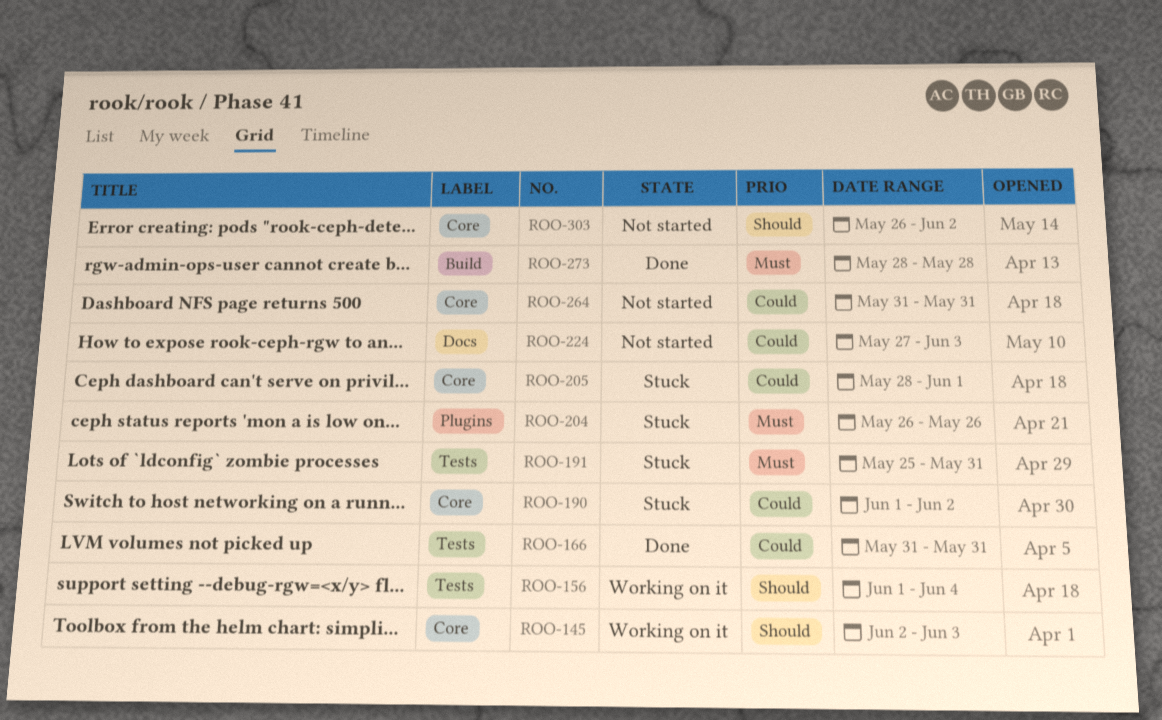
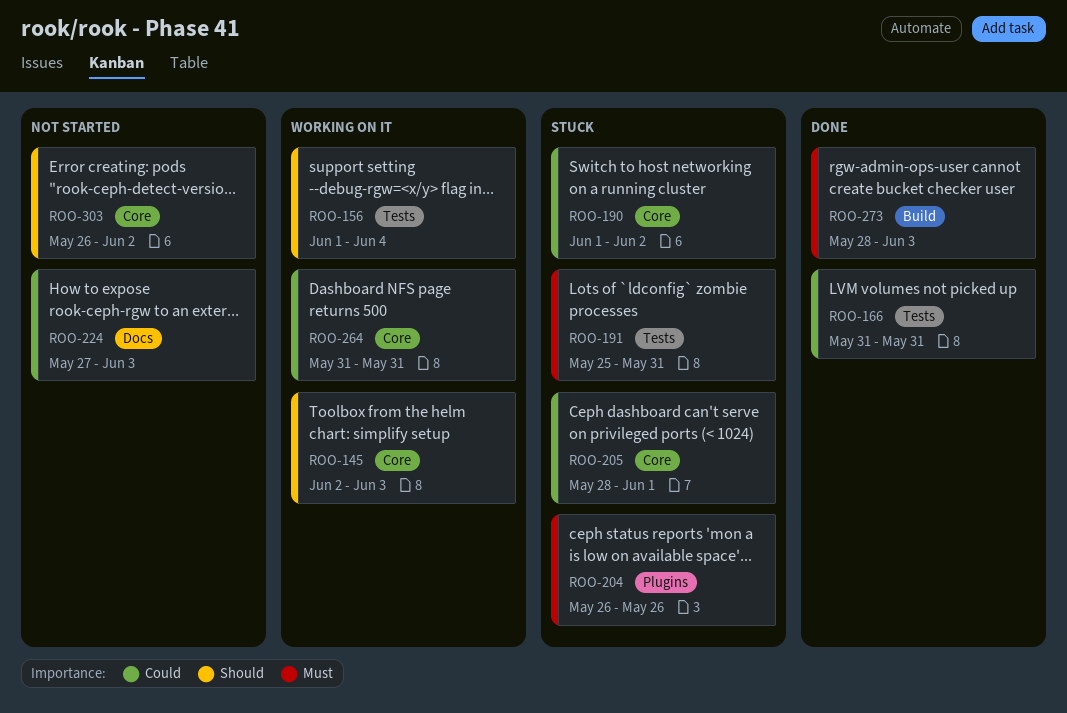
ROO-264, status: Not started -> Working on it
ROO-273, due: May 28 -> Jun 3

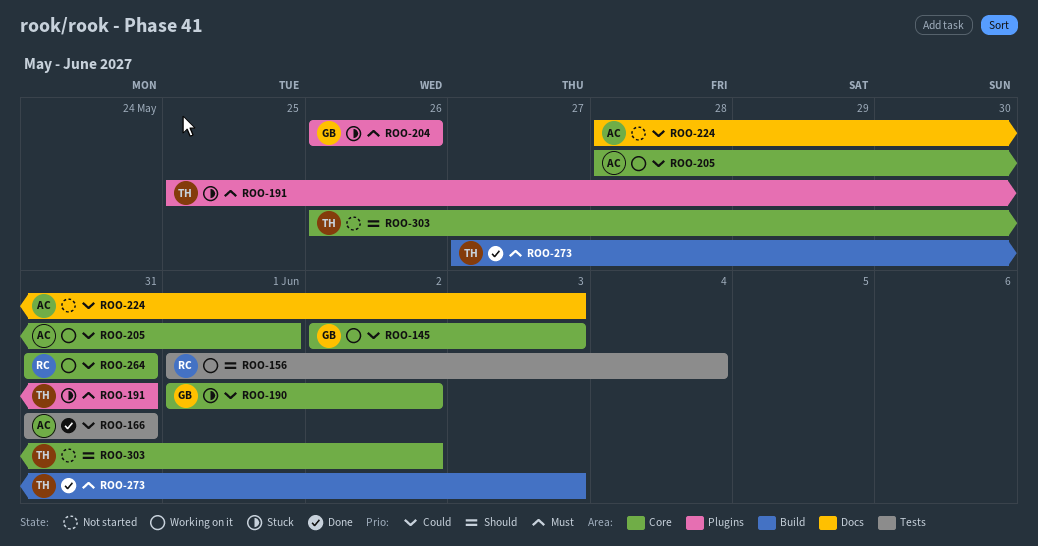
ROO-145, priority: Should -> Could
ROO-191, label: Tests -> Plugins
ROO-205, status: Stuck -> Working on it
ROO-224, start: May 27 -> May 28
ROO-273, start: May 28 -> May 27

